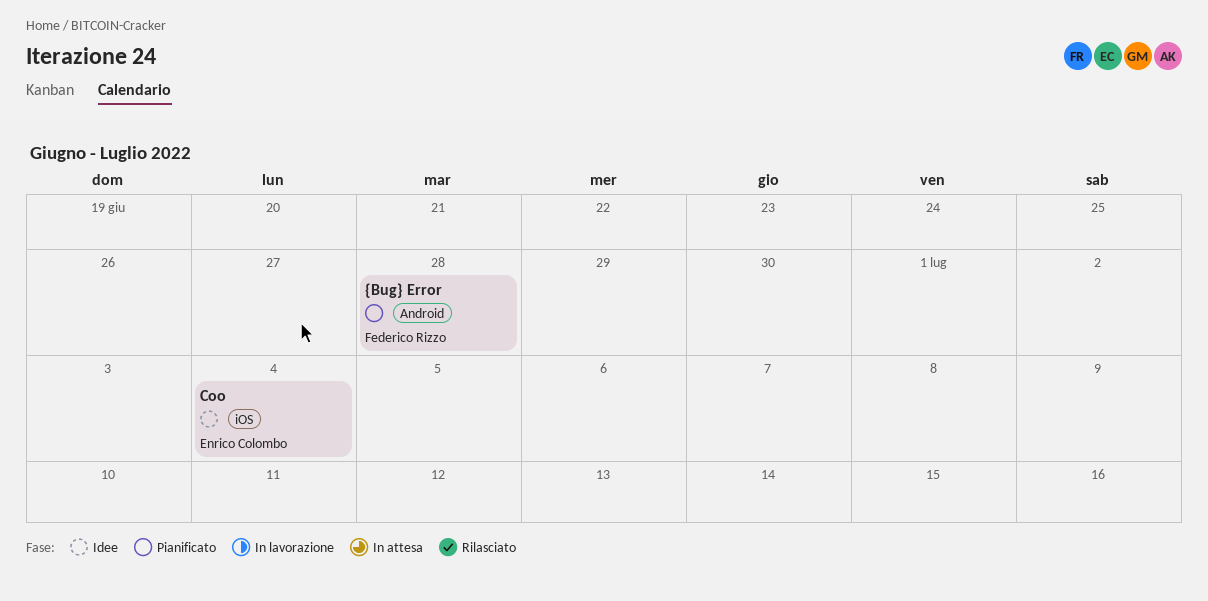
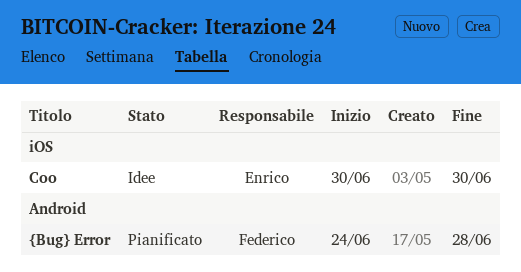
Coo, due: Jul 4 -> Jun 30

